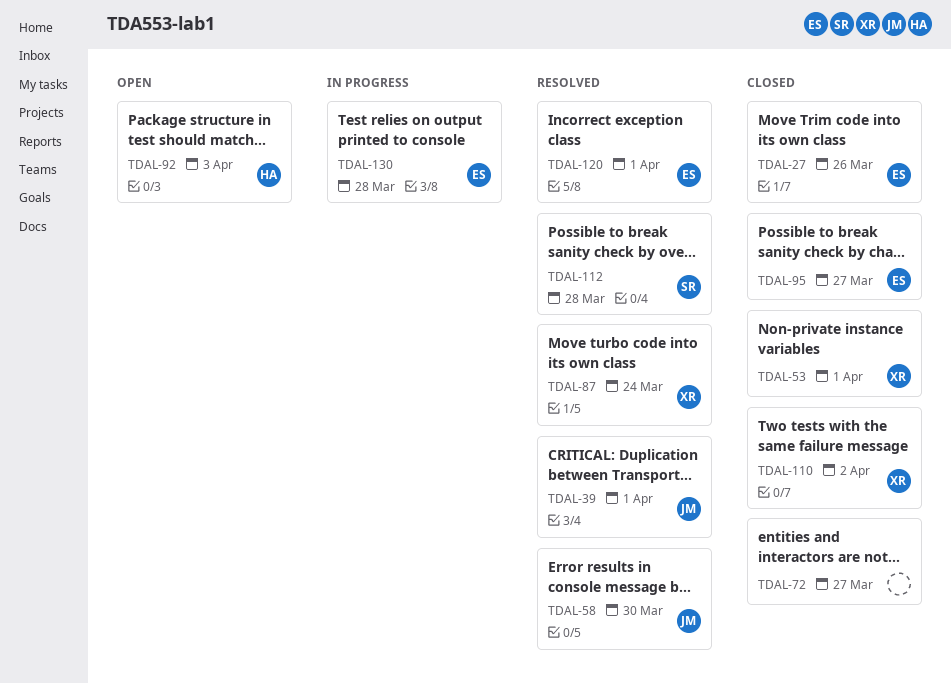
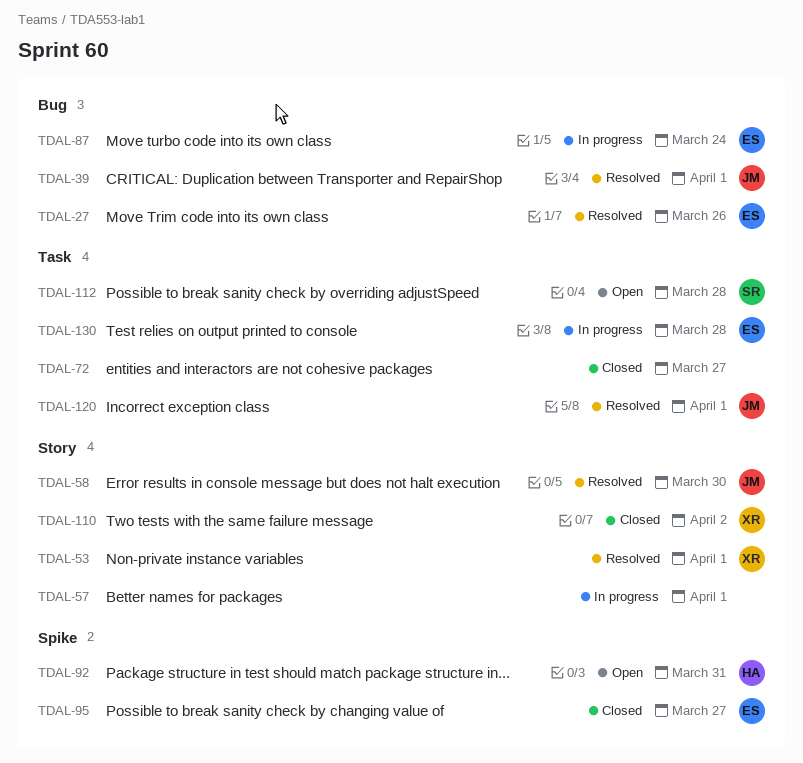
TDAL-27, status: Closed -> Resolved
TDAL-53, status: Closed -> Resolved
TDAL-57: none -> present
TDAL-87, status: Resolved -> In progress
TDAL-87, owner: XR -> ES
TDAL-92, due: Apr 3 -> Mar 31
TDAL-112, status: Resolved -> Open
TDAL-120, owner: ES -> JM

